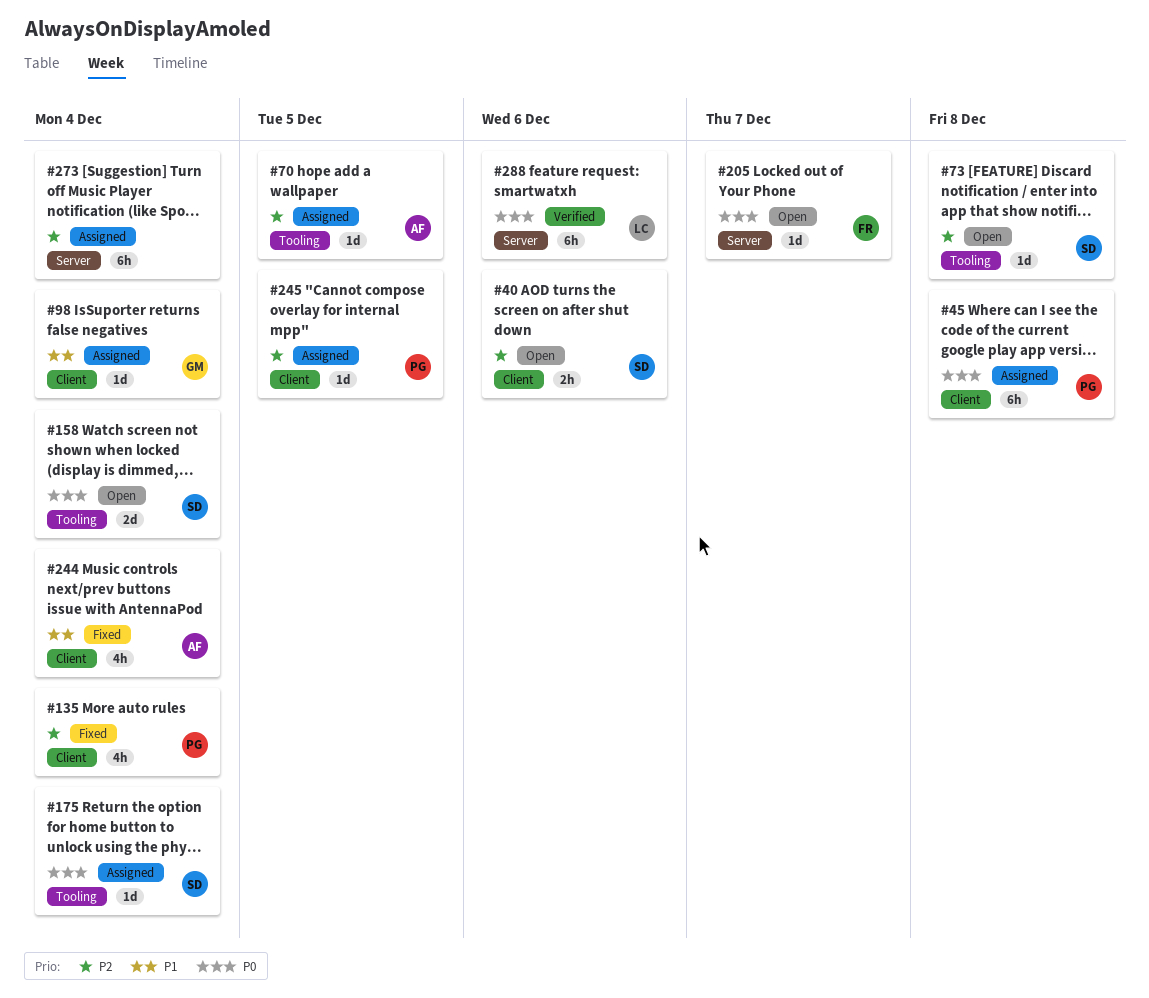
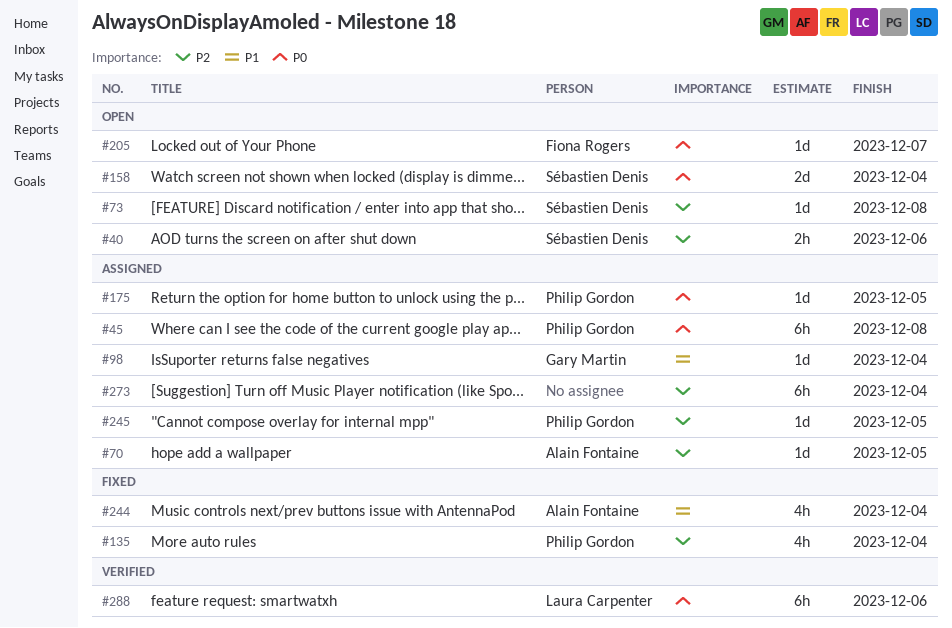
#175, owner: Sébastien Denis -> Philip Gordon
#175, due: Dec 4 -> Dec 5

